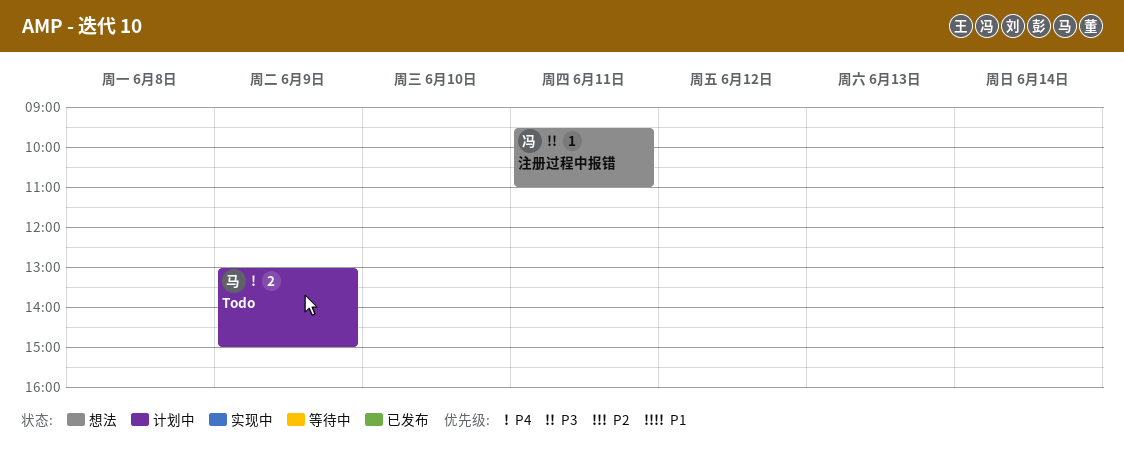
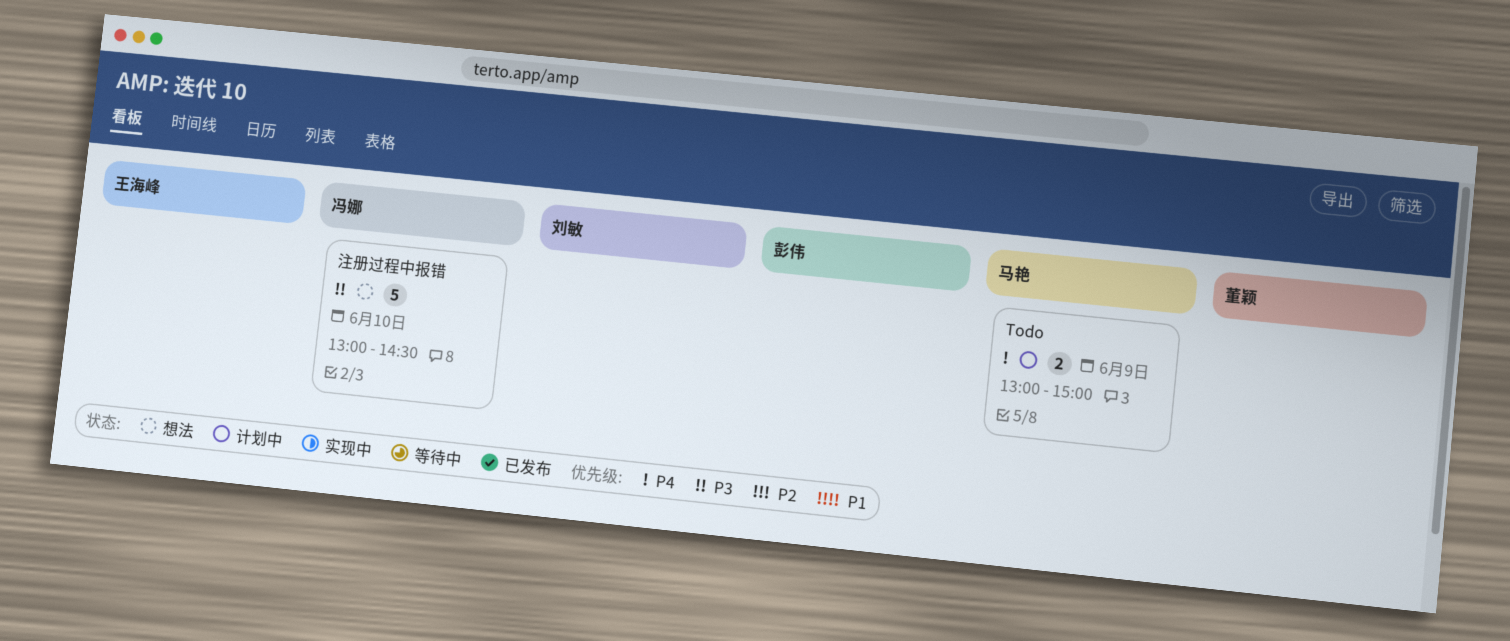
注册过程中报错, estimate: 1 -> 5
注册过程中报错, day: Jun 11 -> Jun 10
注册过程中报错, begins: 09:30 -> 13:00
注册过程中报错, ends: 11:00 -> 14:30

